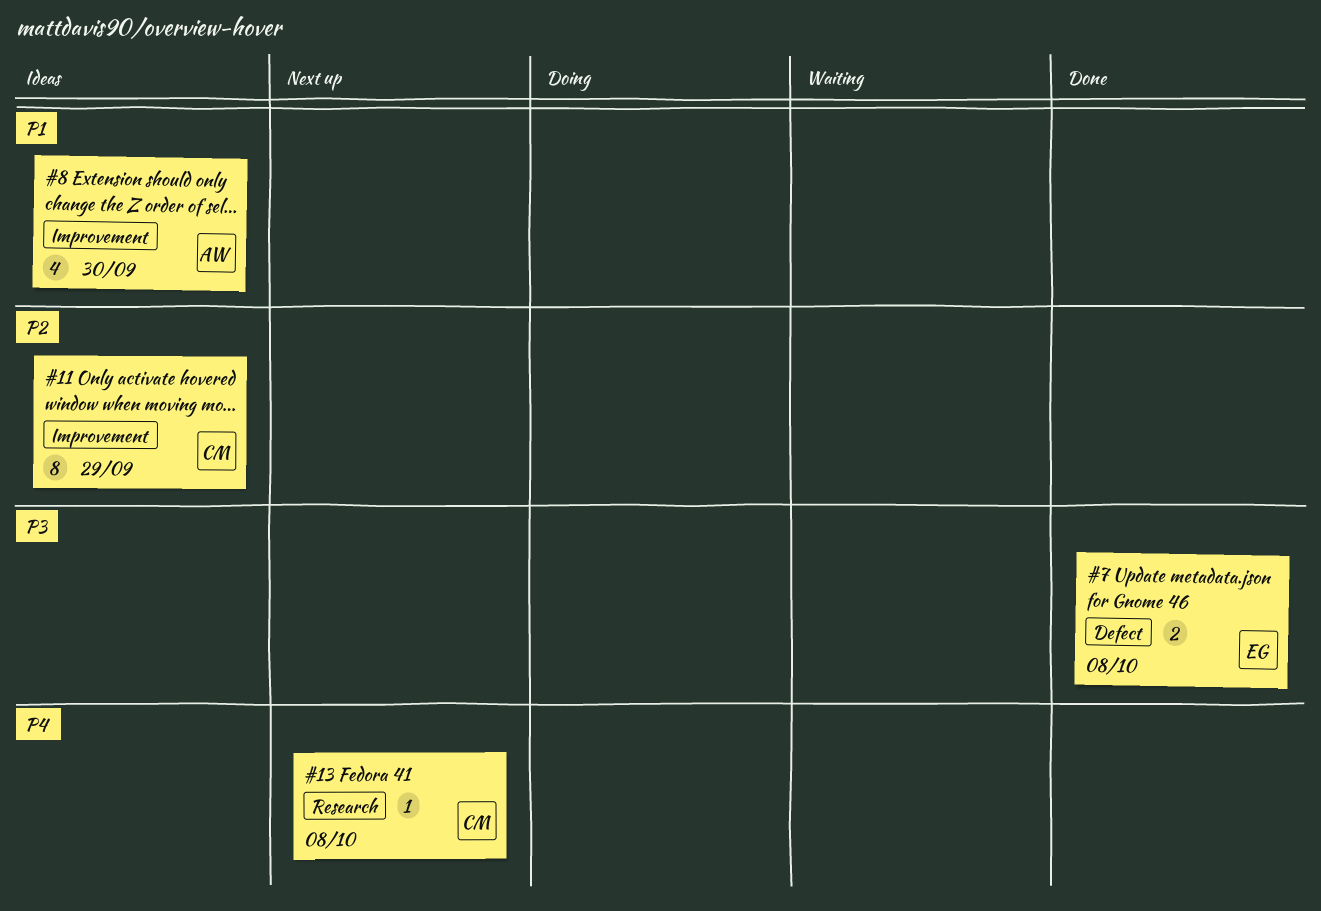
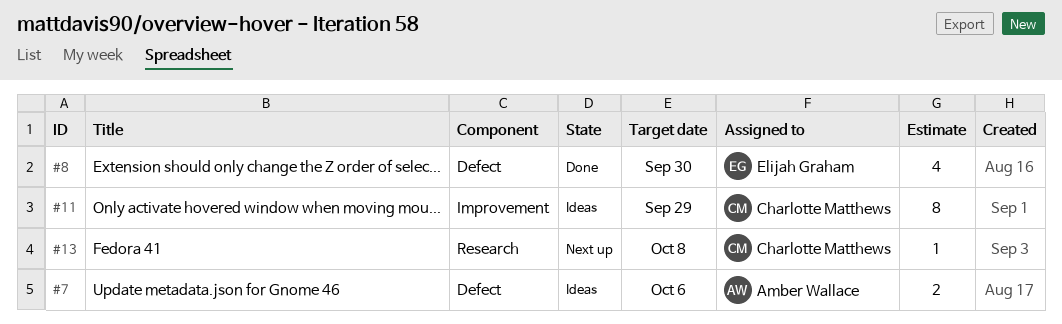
#7, status: Done -> Ideas
#7, owner: Elijah Graham -> Amber Wallace
#7, due: Oct 8 -> Oct 6
#8, status: Ideas -> Done
#8, owner: Amber Wallace -> Elijah Graham
#8, label: Improvement -> Defect

